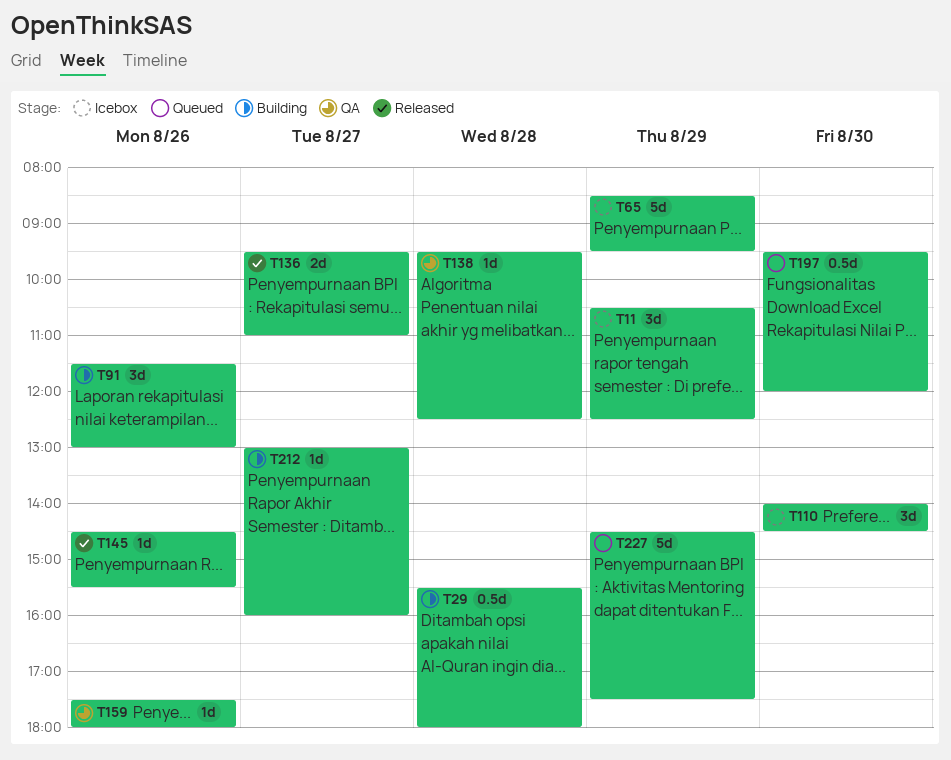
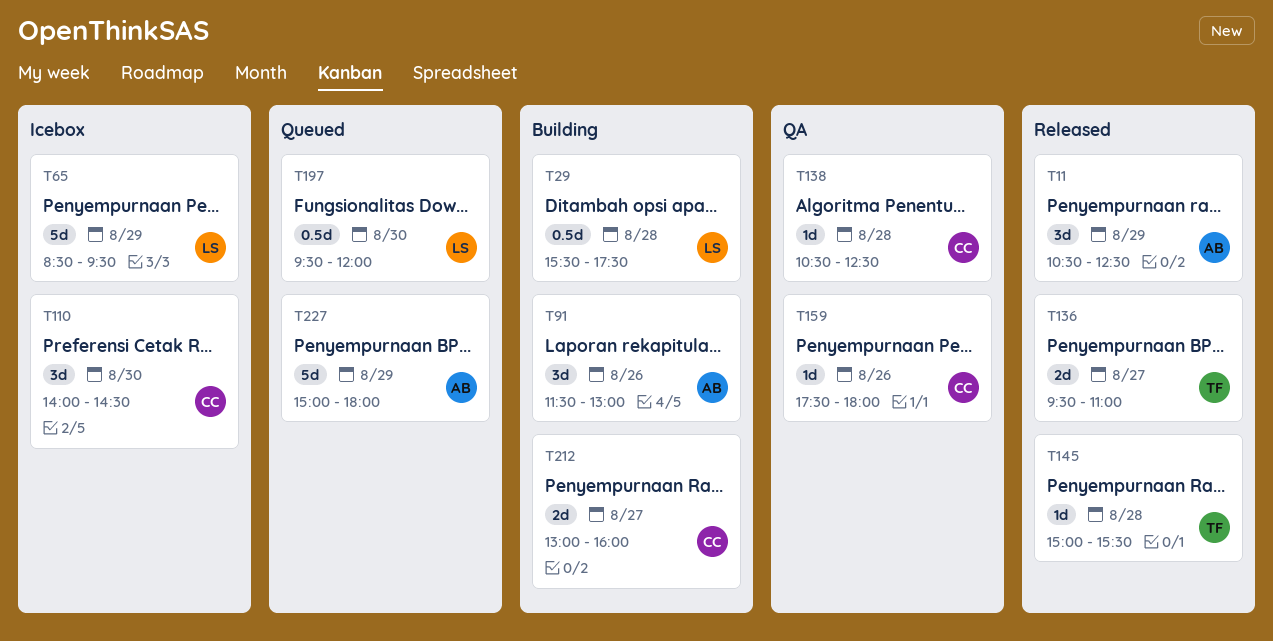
T11, status: Icebox -> Released
T29, ends: 18:00 -> 17:30
T138, begins: 09:30 -> 10:30
T145, day: Aug 26 -> Aug 28
T145, begins: 14:30 -> 15:00
T212, estimate: 1d -> 2d
T227, begins: 14:30 -> 15:00
T227, ends: 17:30 -> 18:00

